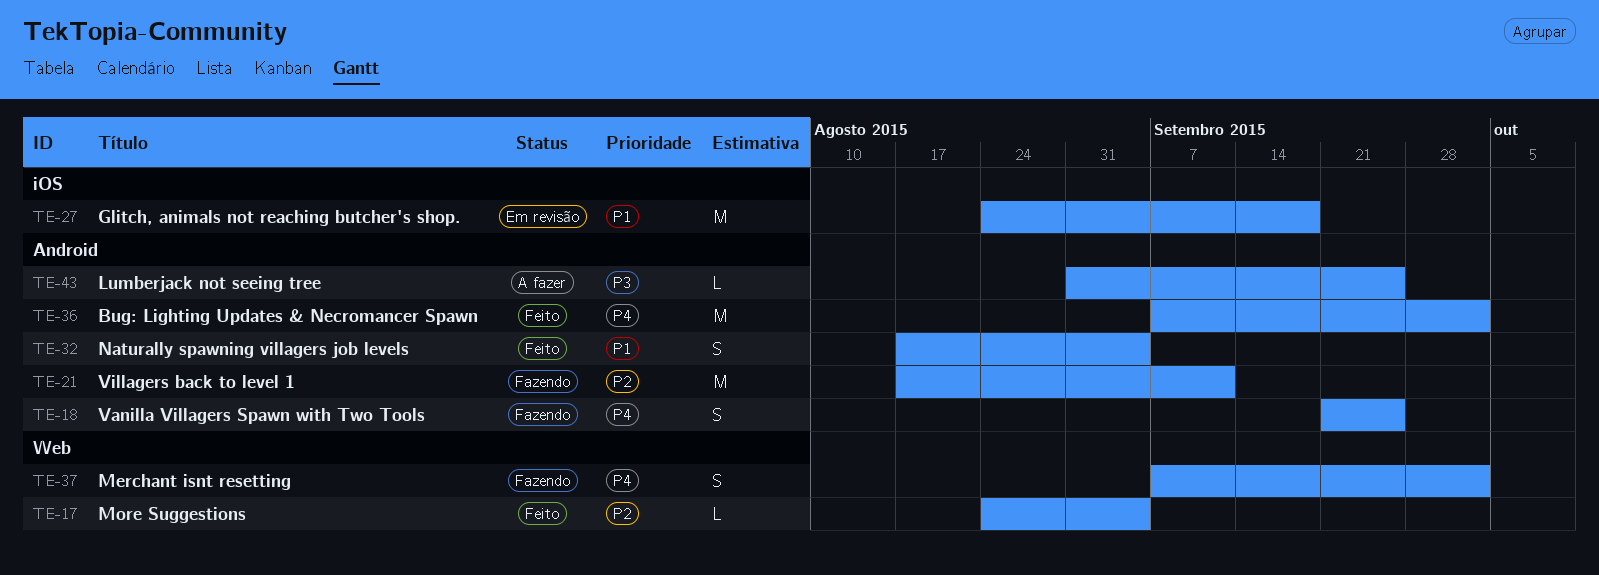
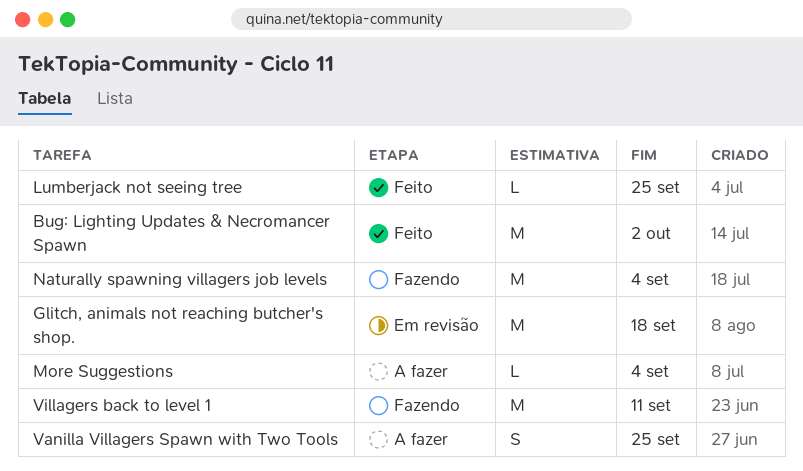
Lumberjack not seeing tree, status: A fazer -> Feito
Merchant isnt resetting: present -> none
More Suggestions, status: Feito -> A fazer
Naturally spawning villagers job levels, status: Feito -> Fazendo
Naturally spawning villagers job levels, estimate: S -> M
Vanilla Villagers Spawn with Two Tools, status: Fazendo -> A fazer

